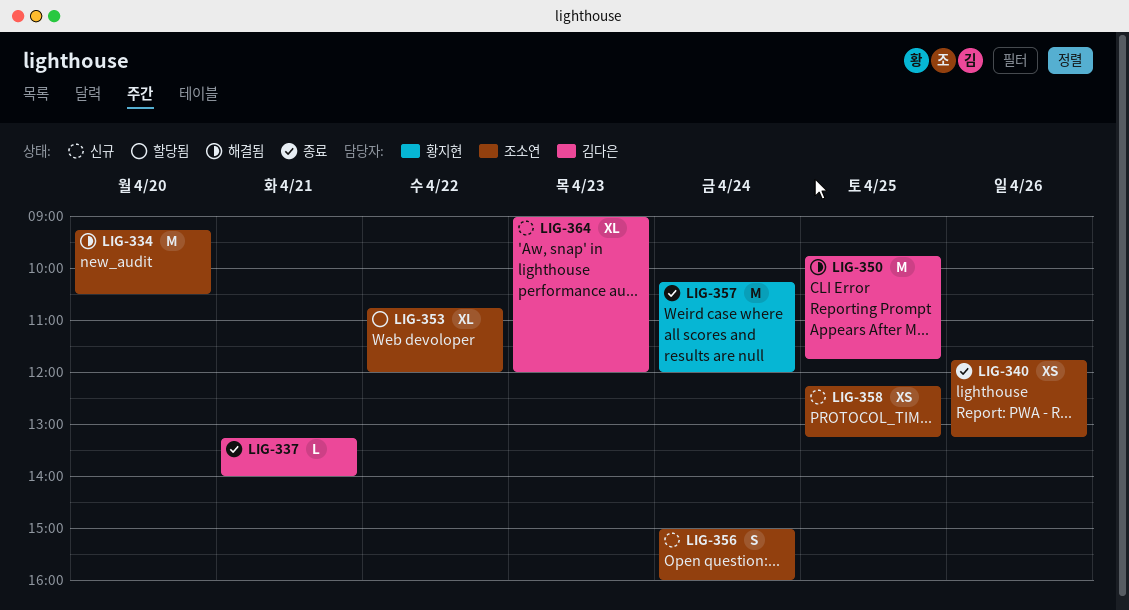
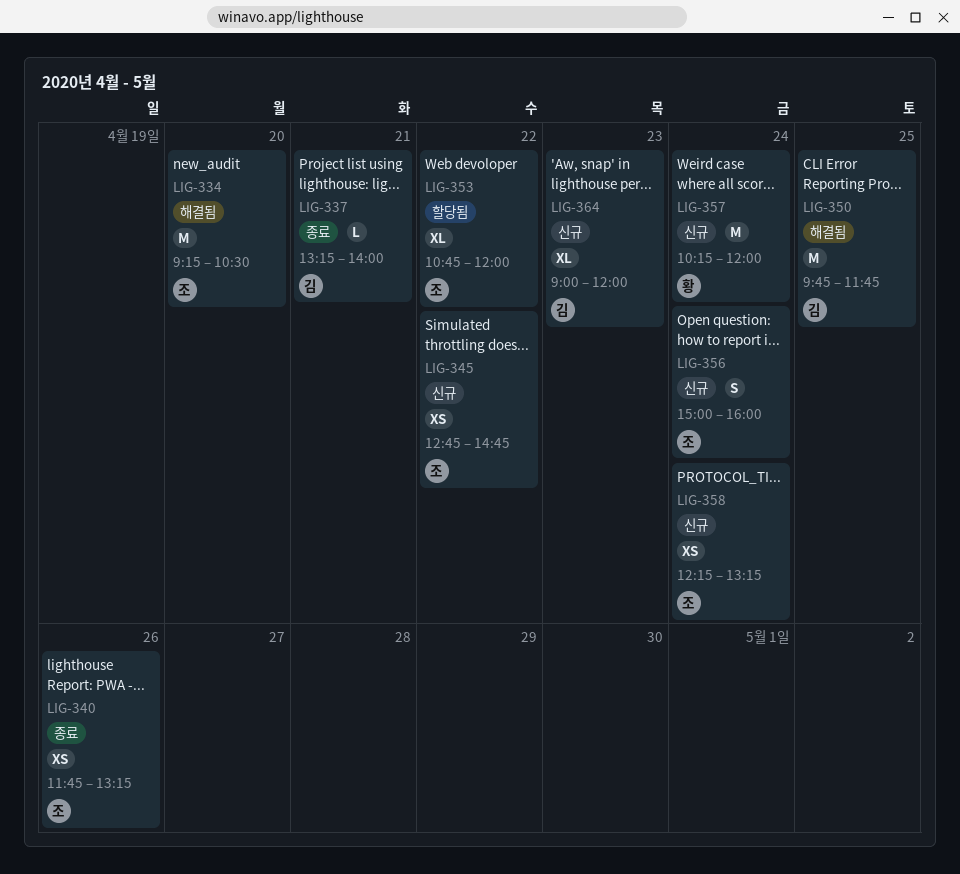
LIG-345: none -> present
LIG-357, status: 종료 -> 신규
LIG-358, day: Apr 25 -> Apr 24

